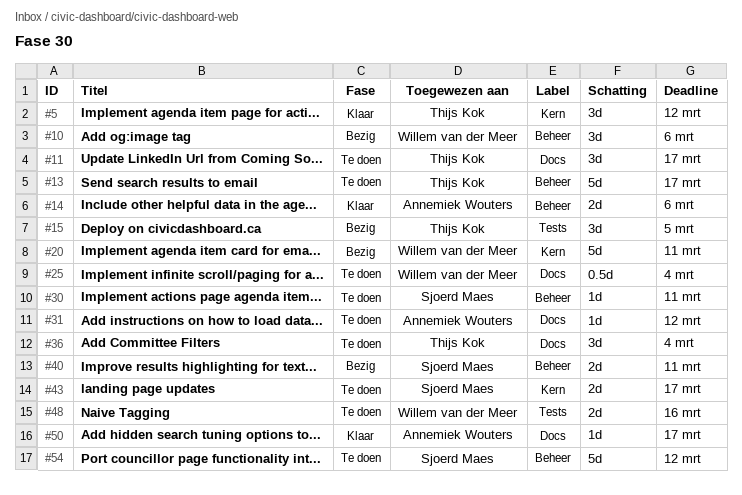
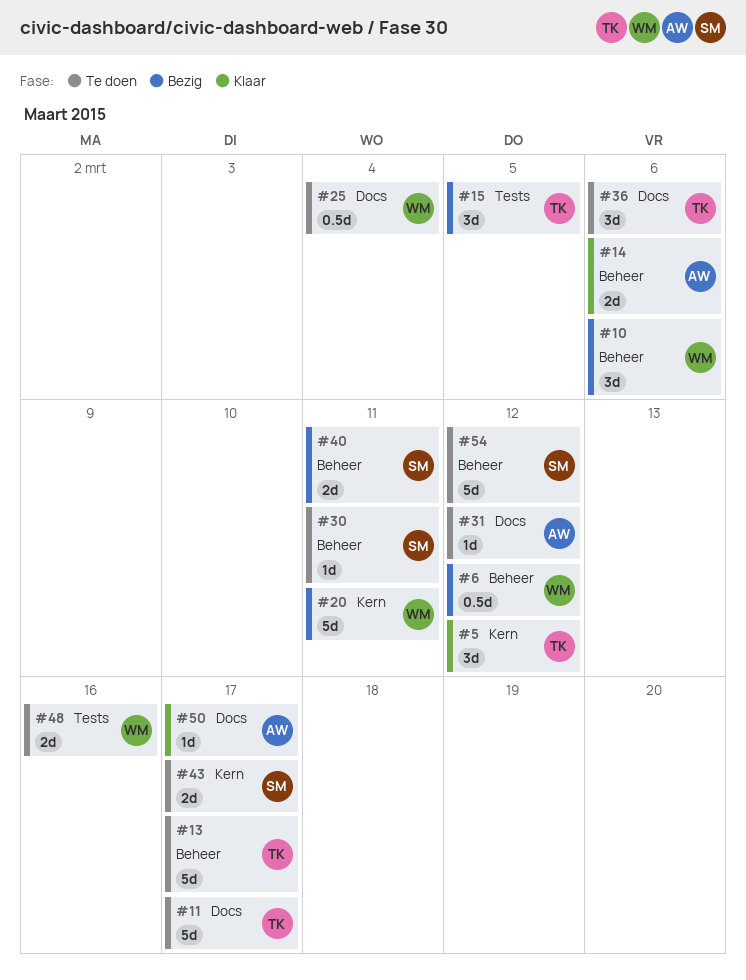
#6: none -> present
#11, estimate: 3d -> 5d
#36, due: Mar 4 -> Mar 6

